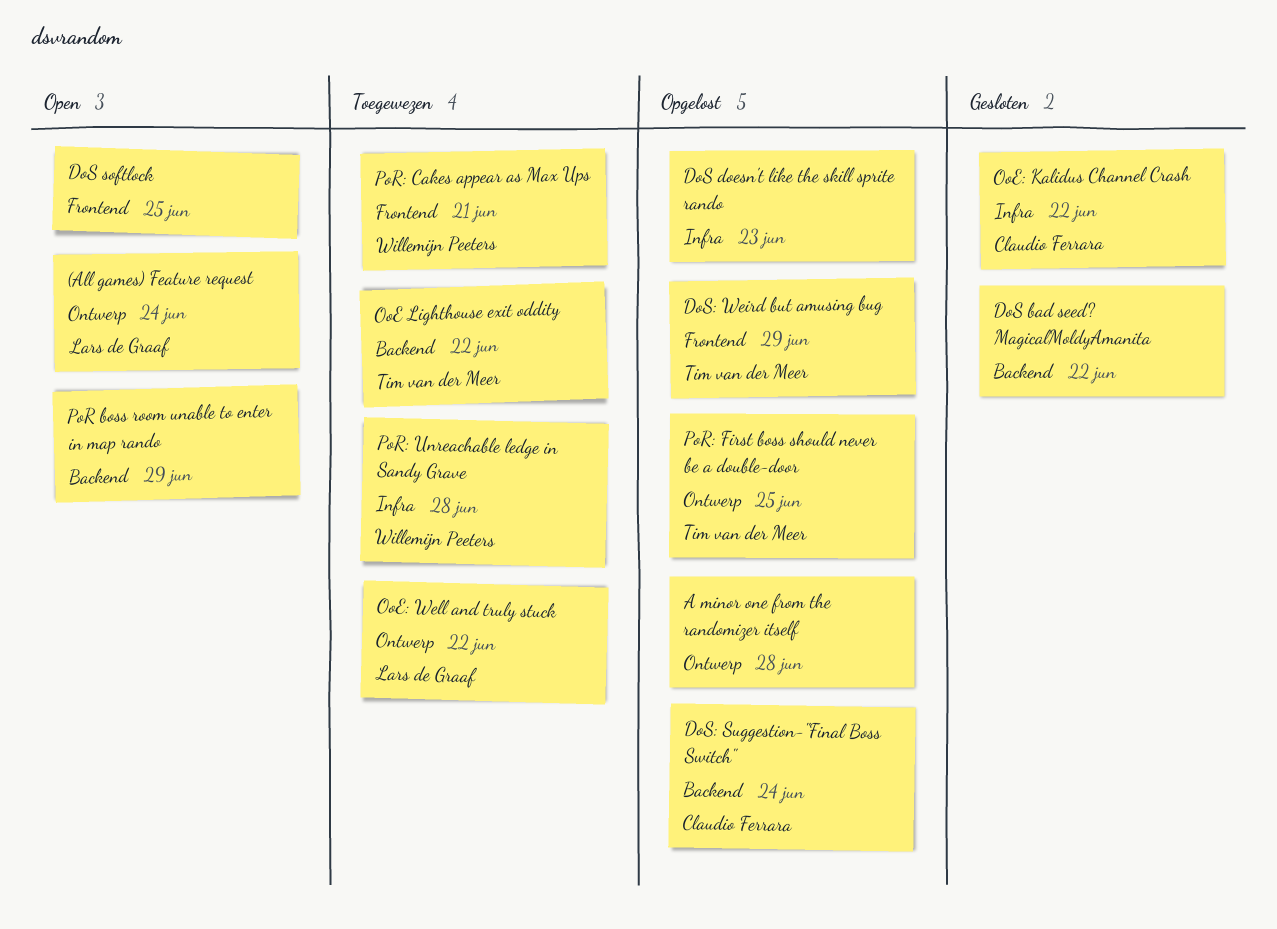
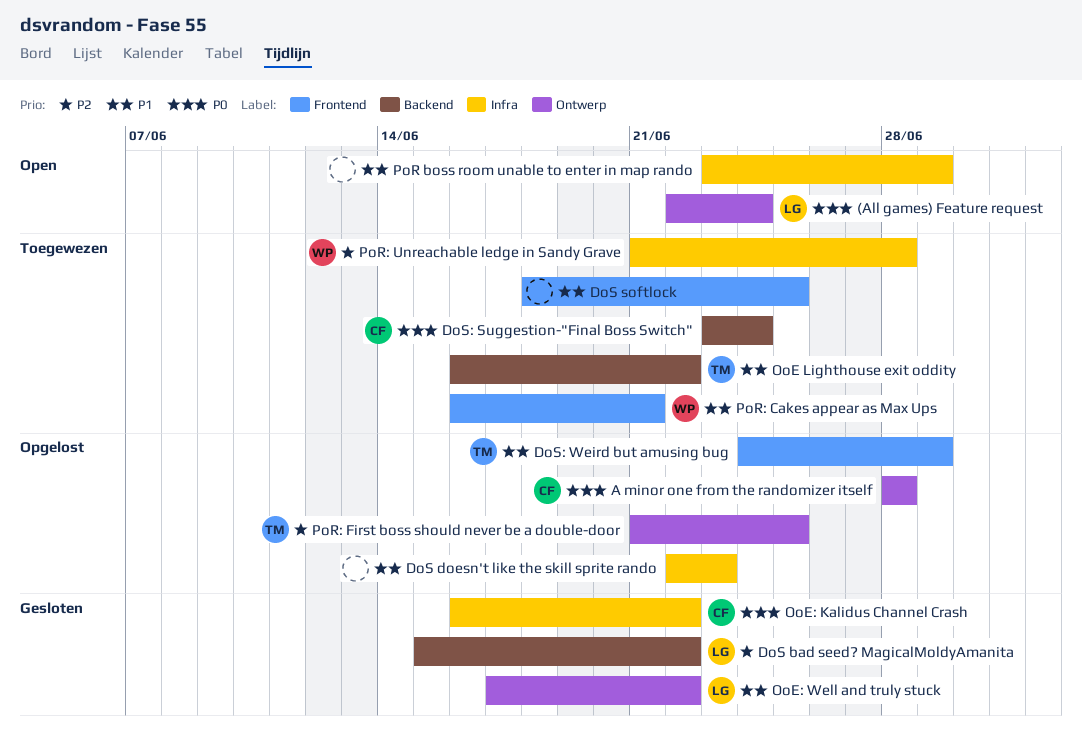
A minor one from the randomizer itself, owner: none -> Claudio Ferrara
DoS bad seed? MagicalMoldyAmanita, owner: none -> Lars de Graaf
DoS softlock, status: Open -> Toegewezen
DoS: Suggestion-"Final Boss Switch", status: Opgelost -> Toegewezen
OoE: Well and truly stuck, status: Toegewezen -> Gesloten
PoR boss room unable to enter in map rando, label: Backend -> Infra

